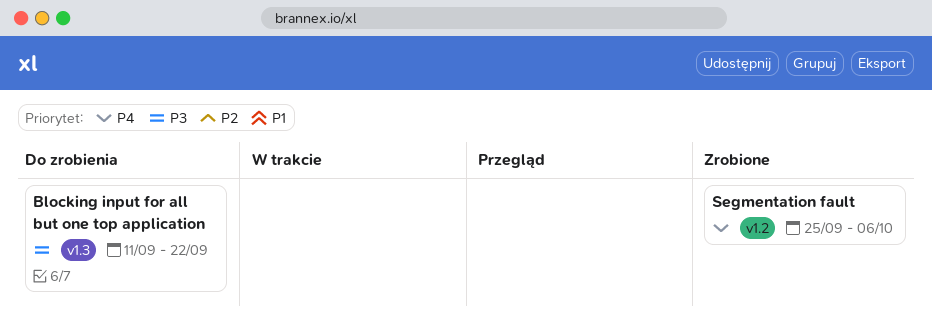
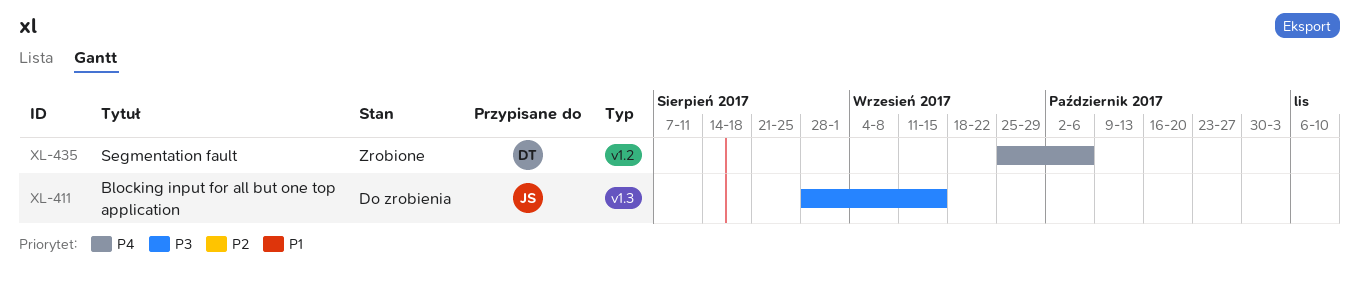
Blocking input for all but one top application, start: Sep 11 -> Aug 28
Blocking input for all but one top application, due: Sep 22 -> Sep 15

